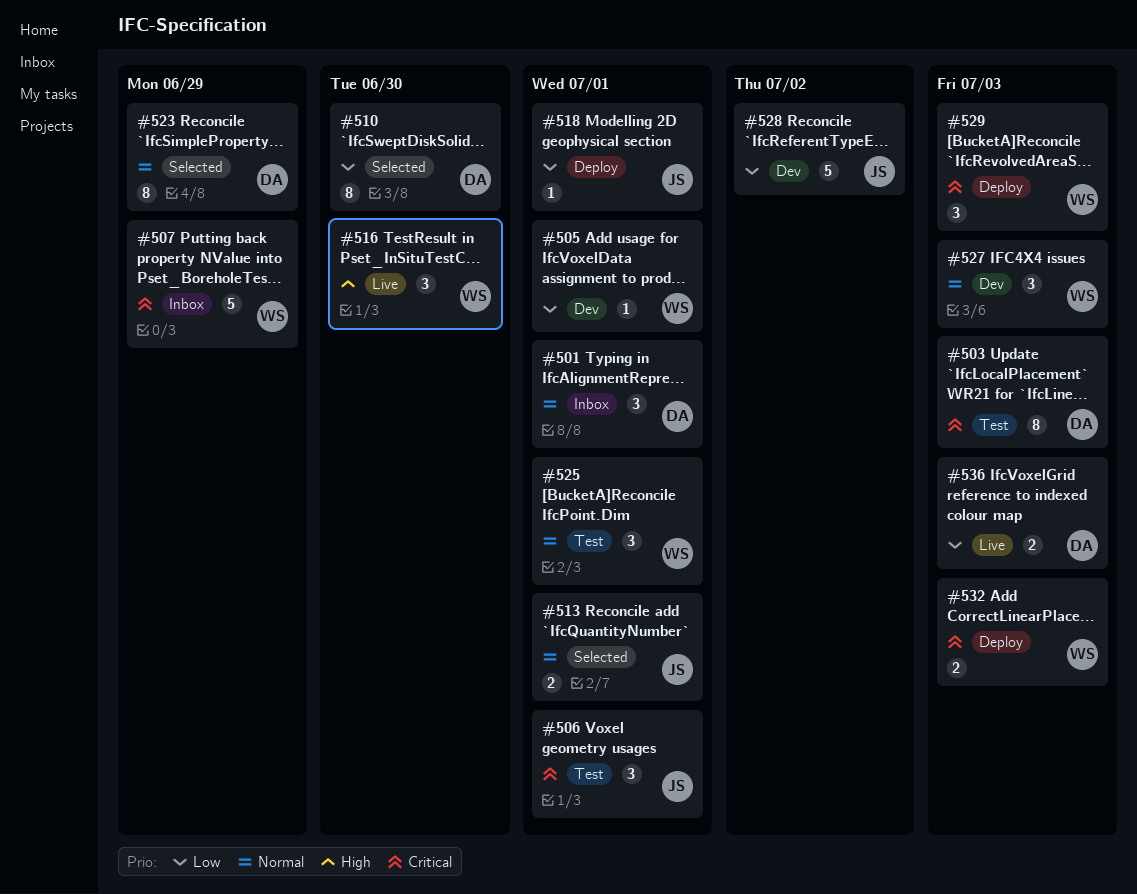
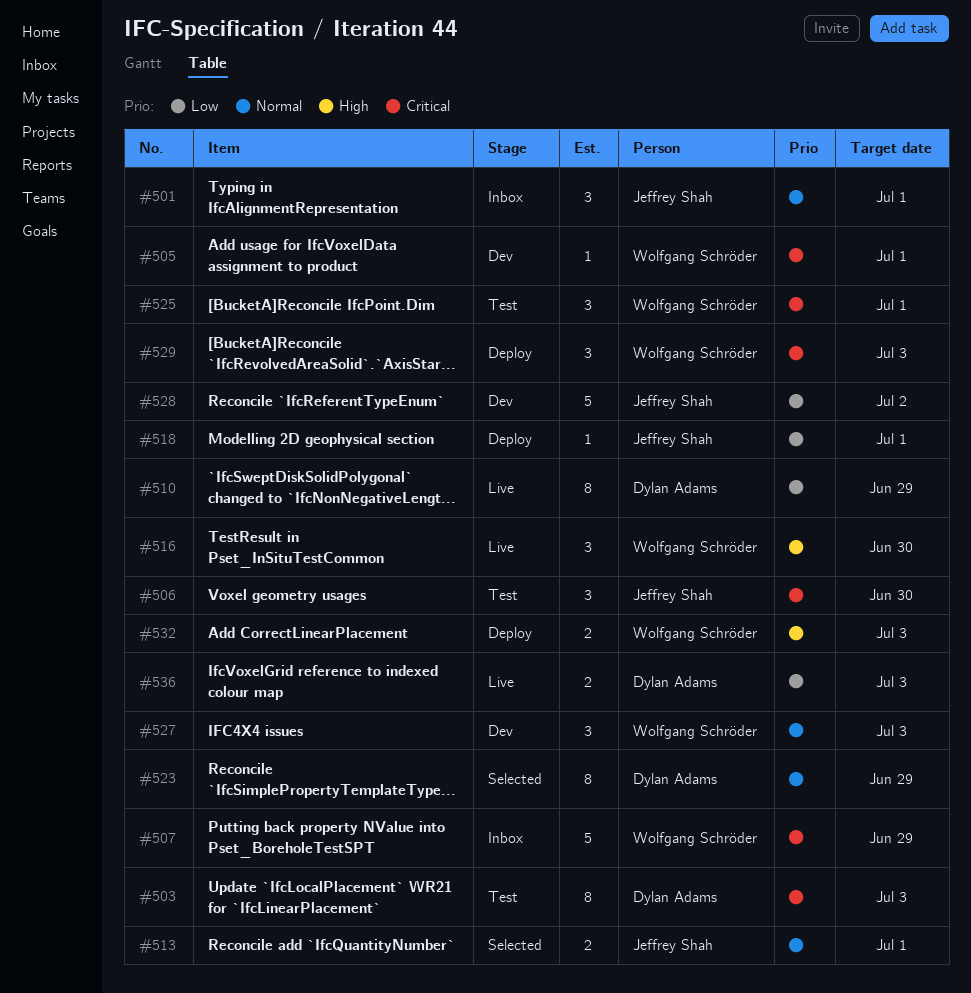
#501, owner: Dylan Adams -> Jeffrey Shah
#505, priority: Low -> Critical
#506, due: Jul 1 -> Jun 30
#510, status: Selected -> Live
#510, due: Jun 30 -> Jun 29
#525, priority: Normal -> Critical
#532, priority: Critical -> High

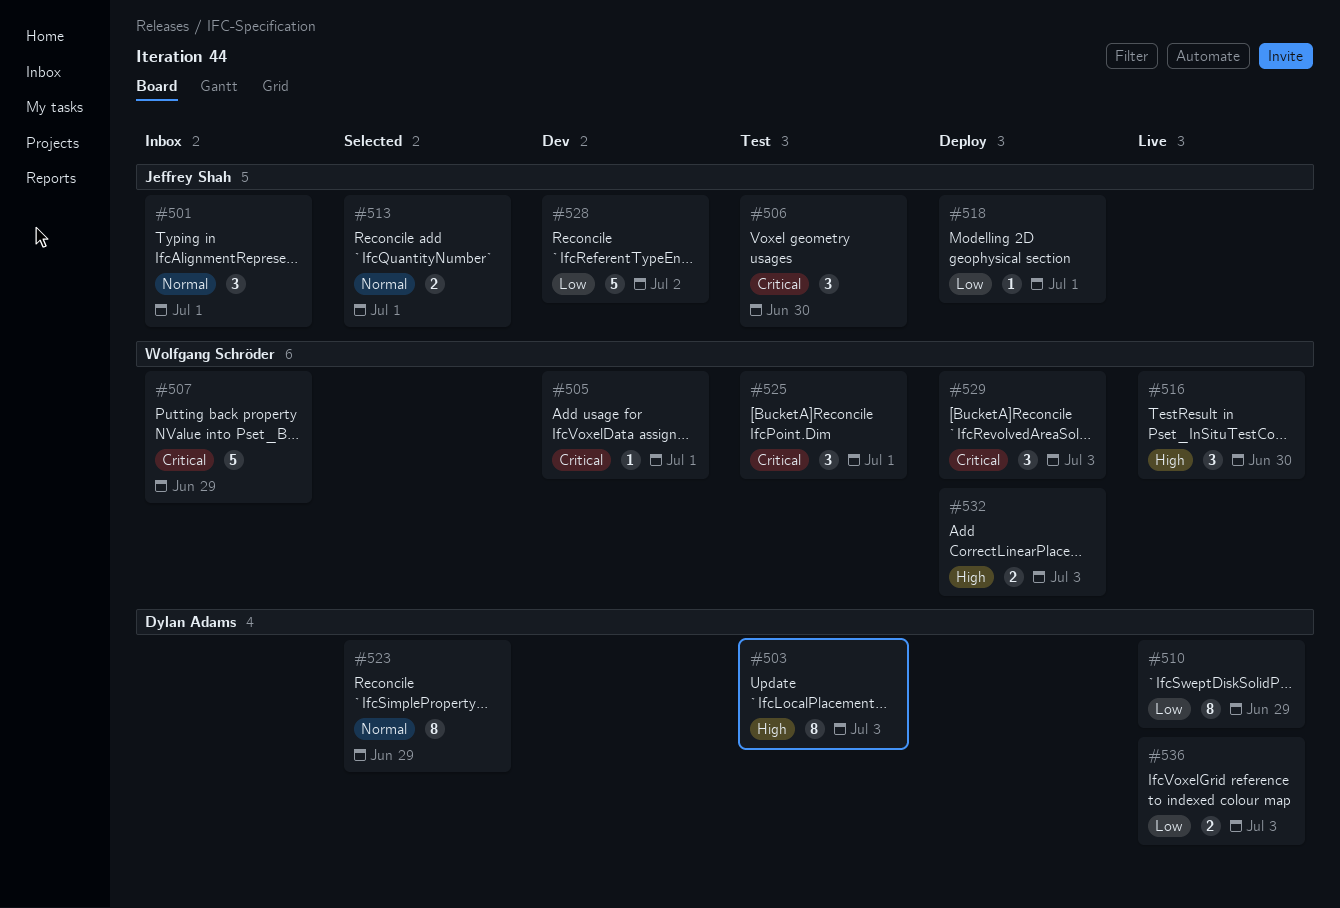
#503, priority: Critical -> High
#527: present -> none

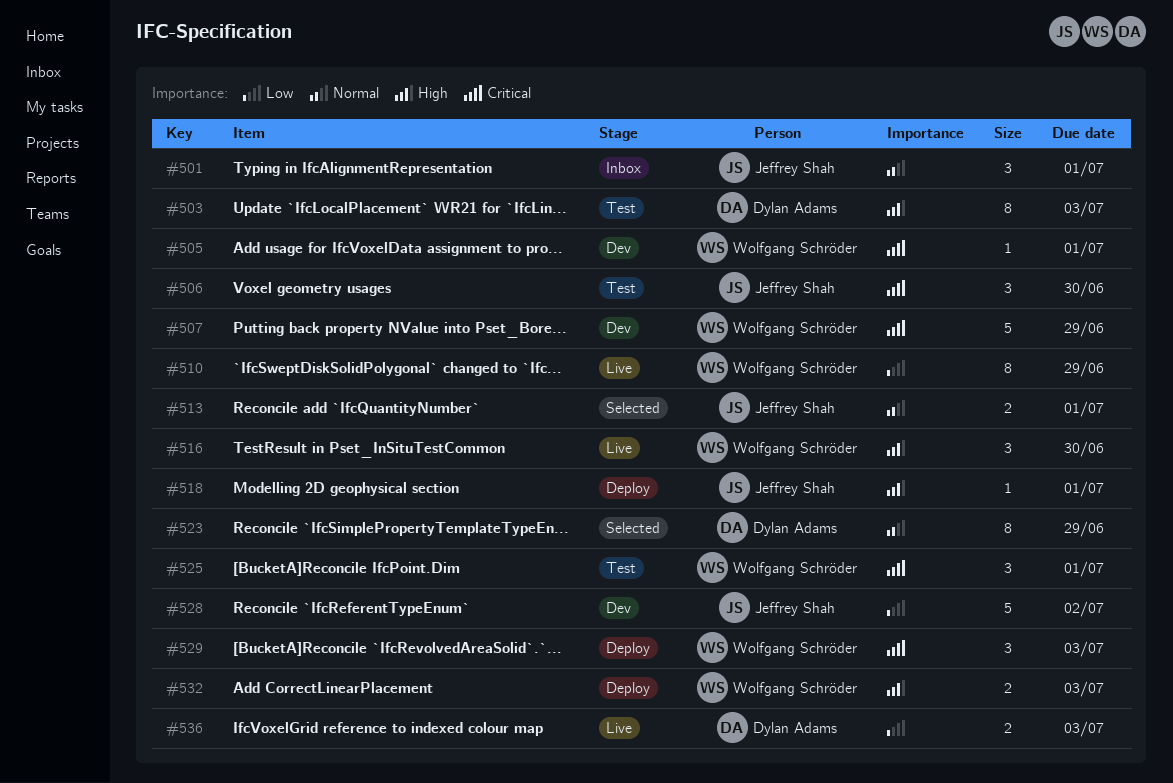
#507, status: Inbox -> Dev
#510, owner: Dylan Adams -> Wolfgang Schröder
#518, priority: Low -> High

